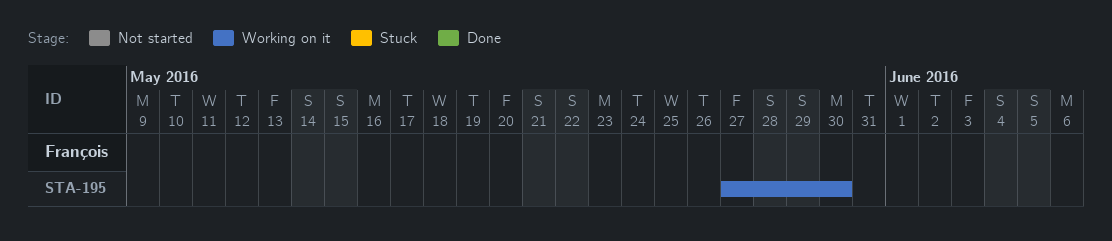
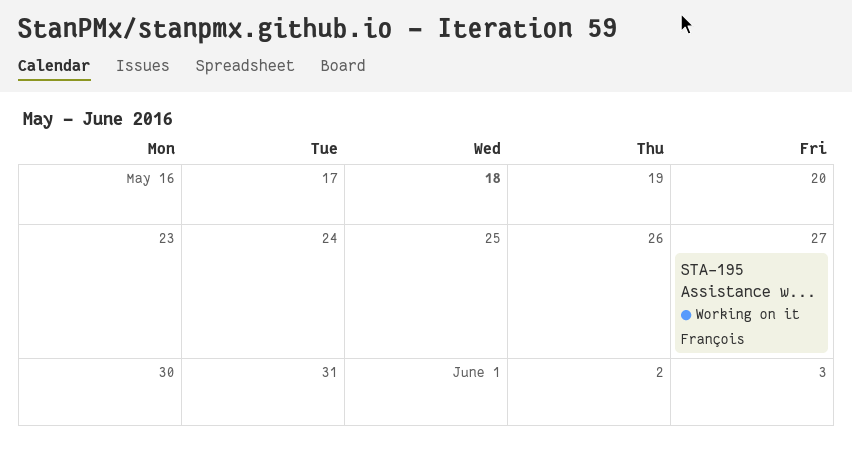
STA-195, due: May 30 -> May 27

